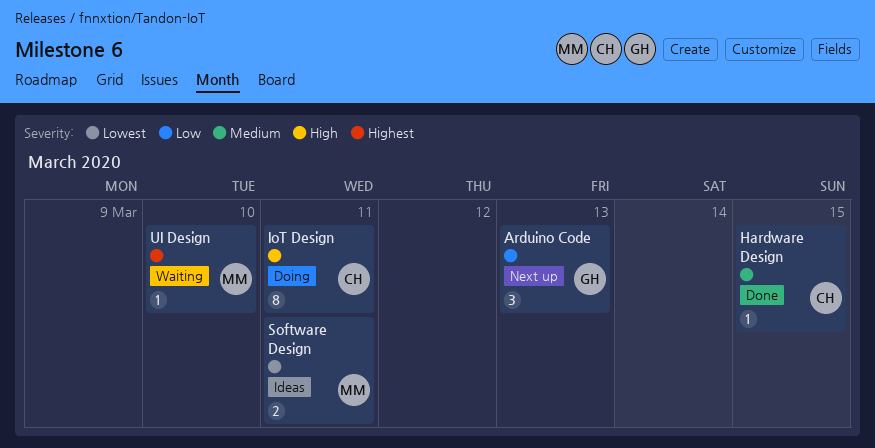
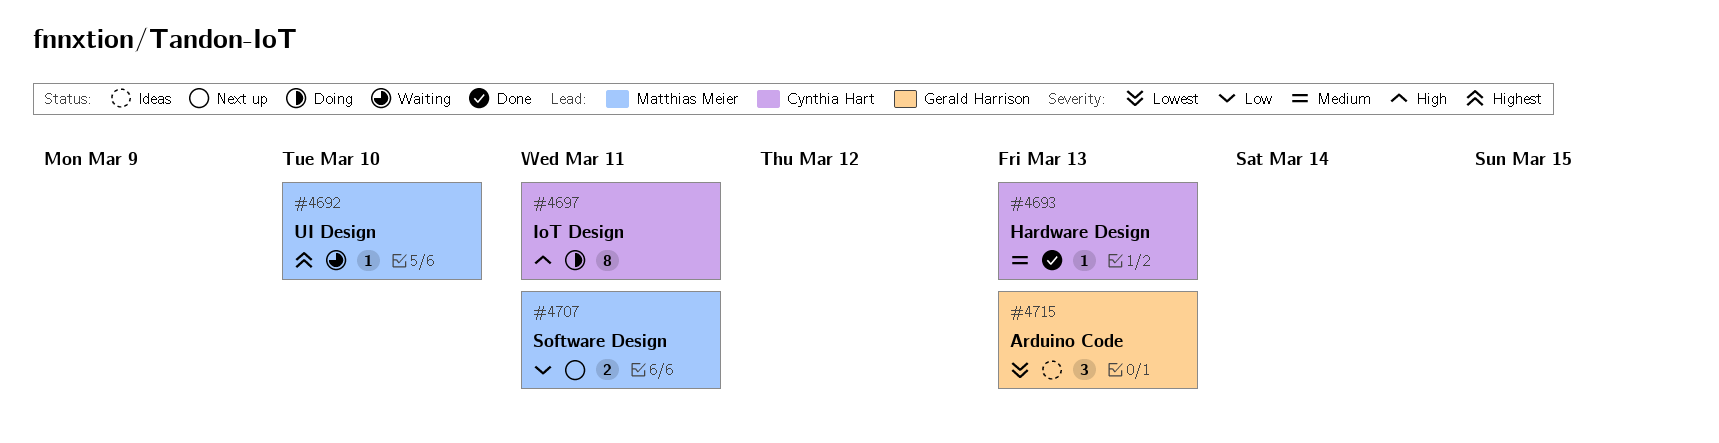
Arduino Code, status: Next up -> Ideas
Arduino Code, priority: Low -> Lowest
Hardware Design, due: Mar 15 -> Mar 13
Software Design, status: Ideas -> Next up
Software Design, priority: Lowest -> Low

